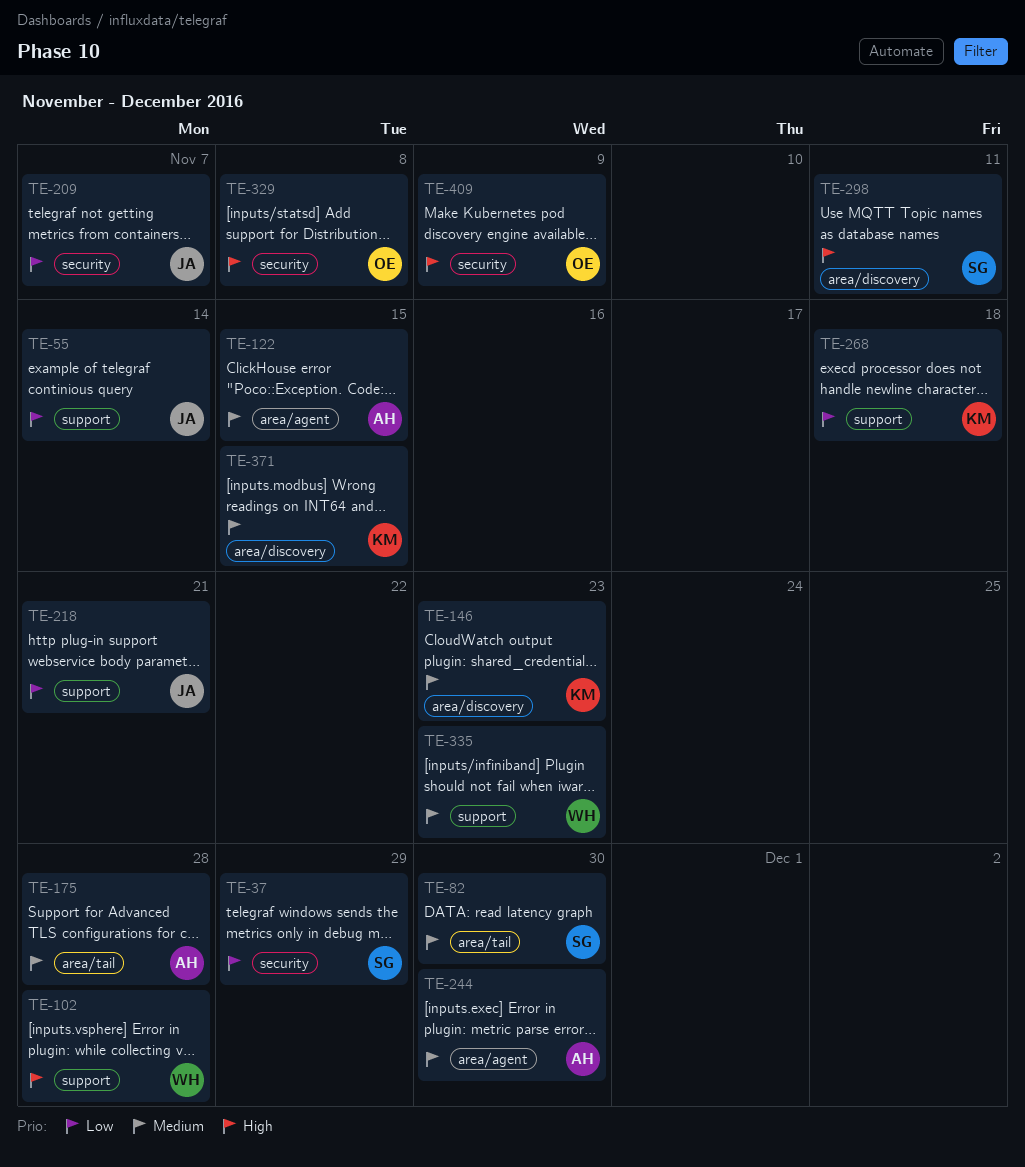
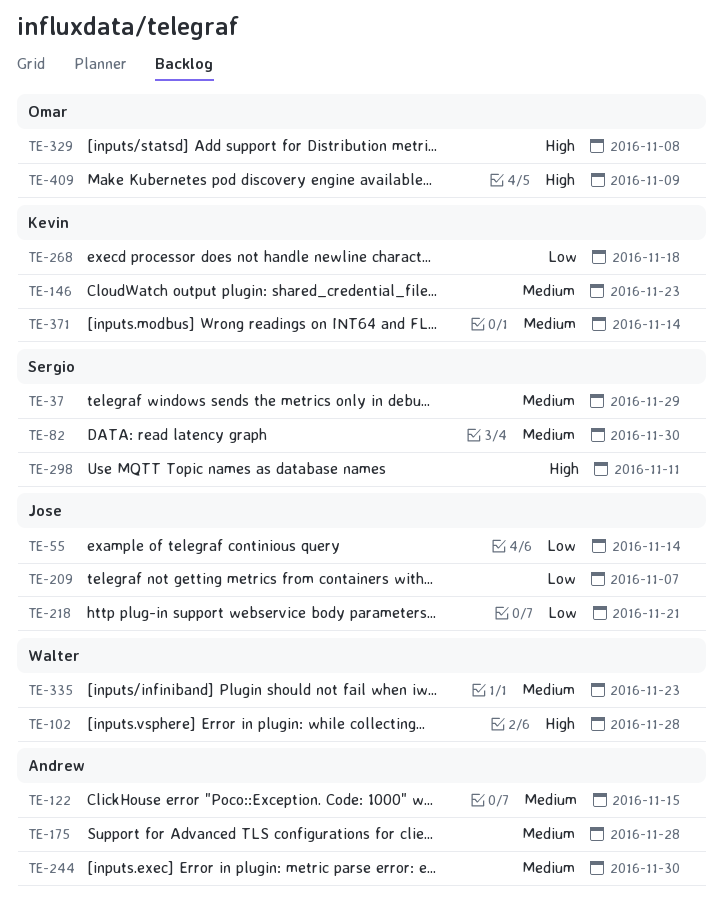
TE-37, priority: Low -> Medium
TE-371, due: Nov 15 -> Nov 14

